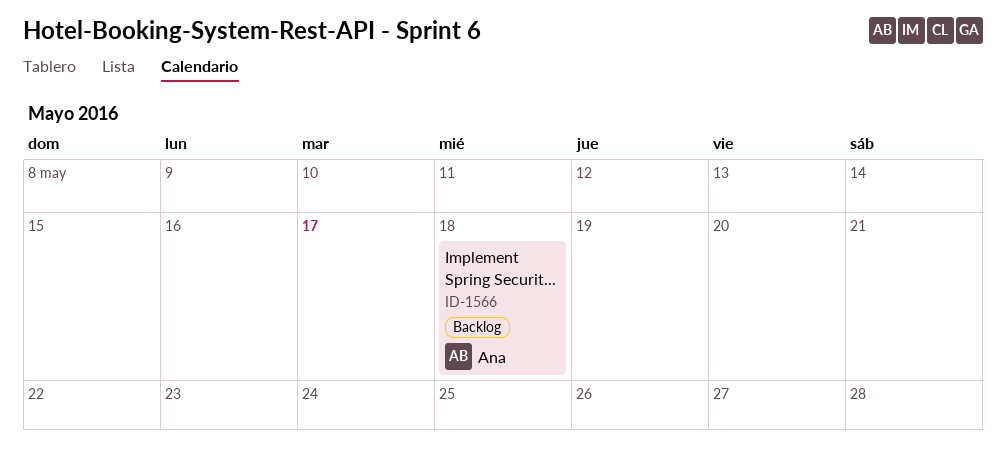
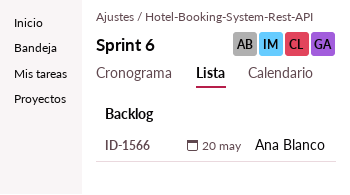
ID-1566, due: May 18 -> May 20

